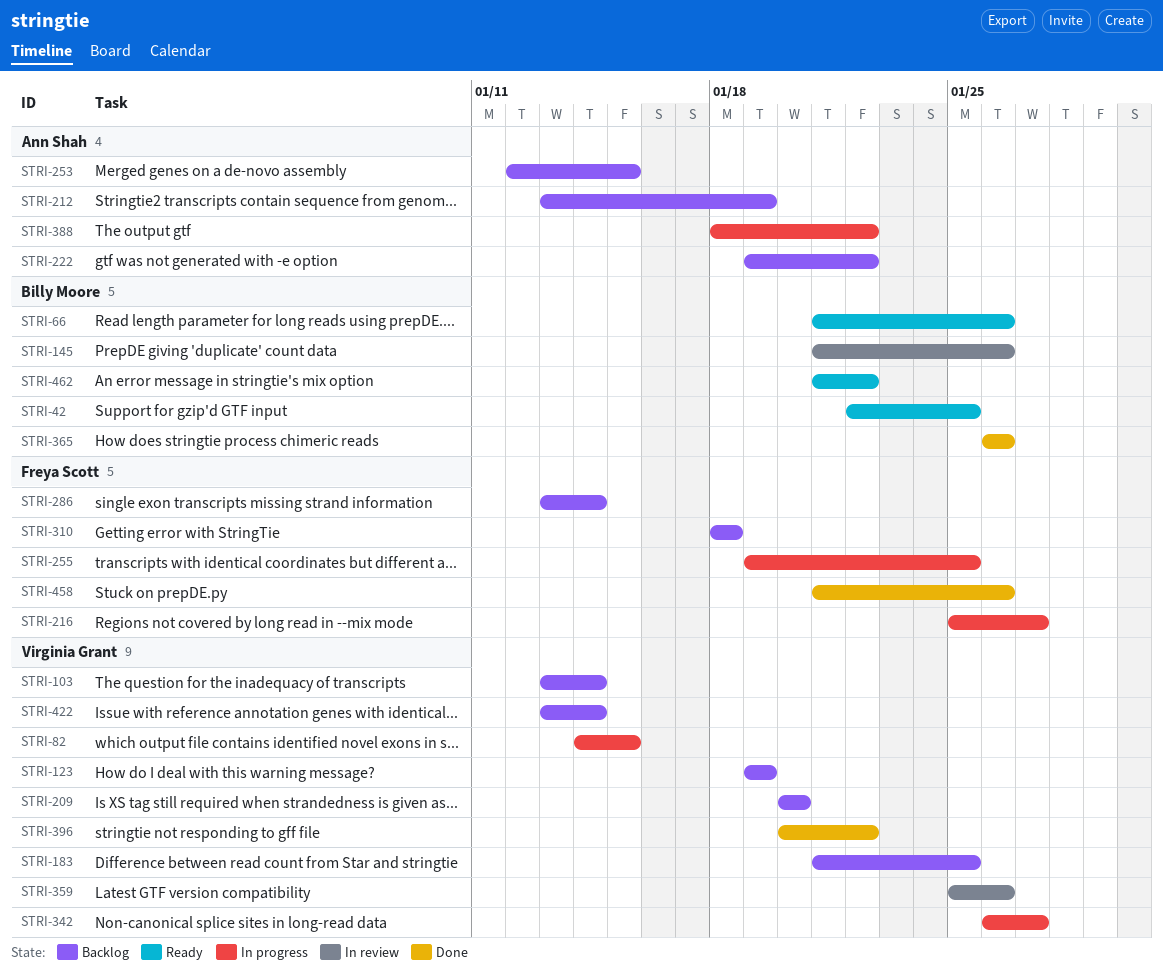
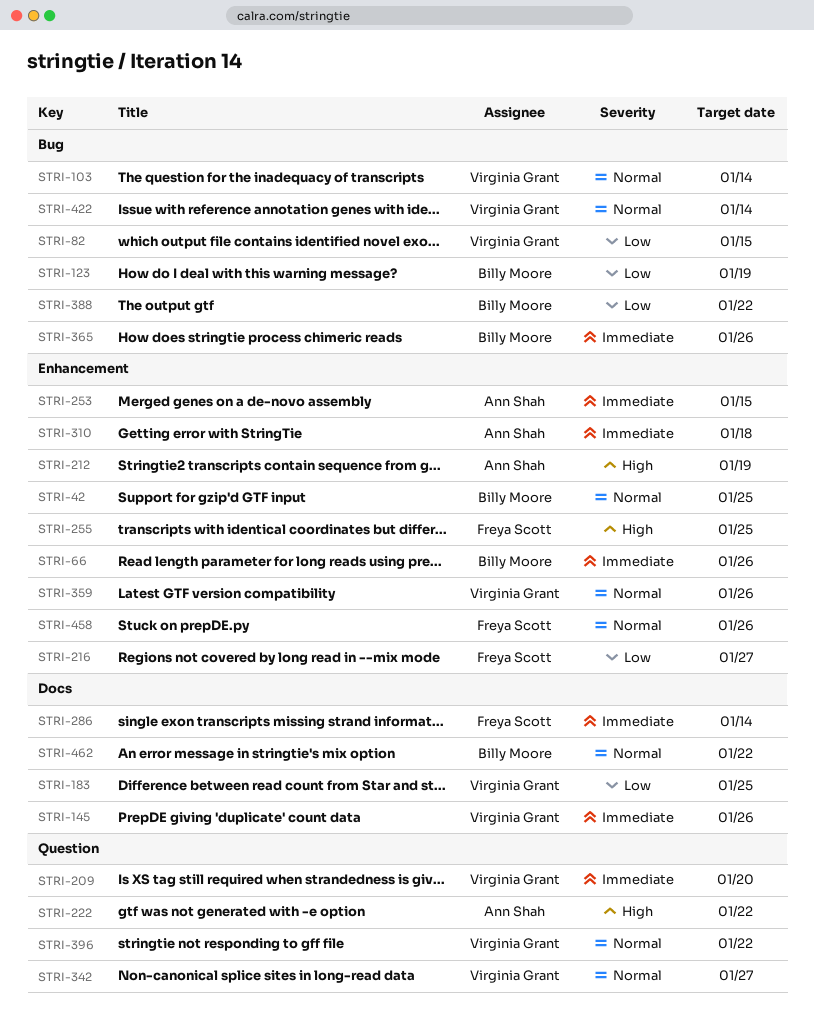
STRI-123, owner: Virginia Grant -> Billy Moore
STRI-145, owner: Billy Moore -> Virginia Grant
STRI-310, owner: Freya Scott -> Ann Shah
STRI-388, owner: Ann Shah -> Billy Moore

